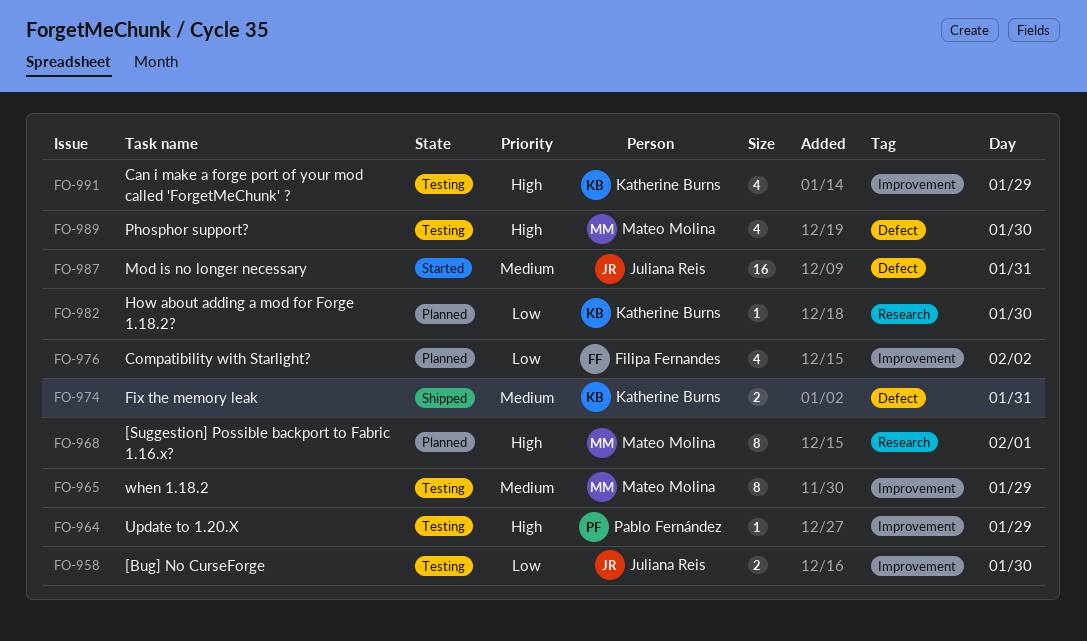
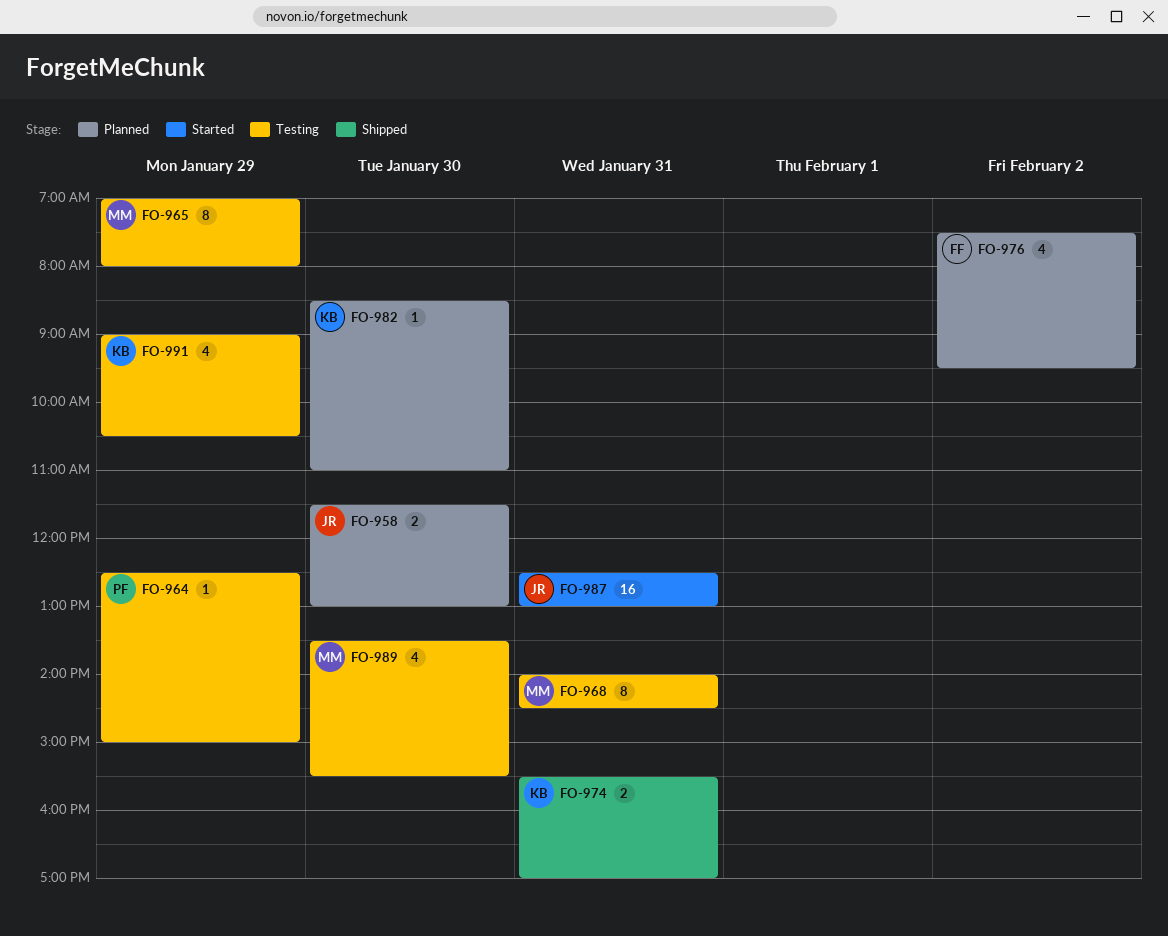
FO-958, status: Testing -> Planned
FO-968, status: Planned -> Testing
FO-968, day: Feb 1 -> Jan 31

